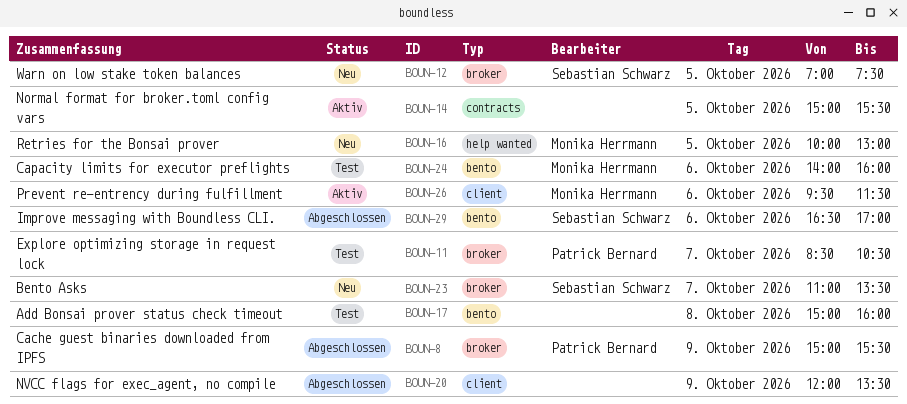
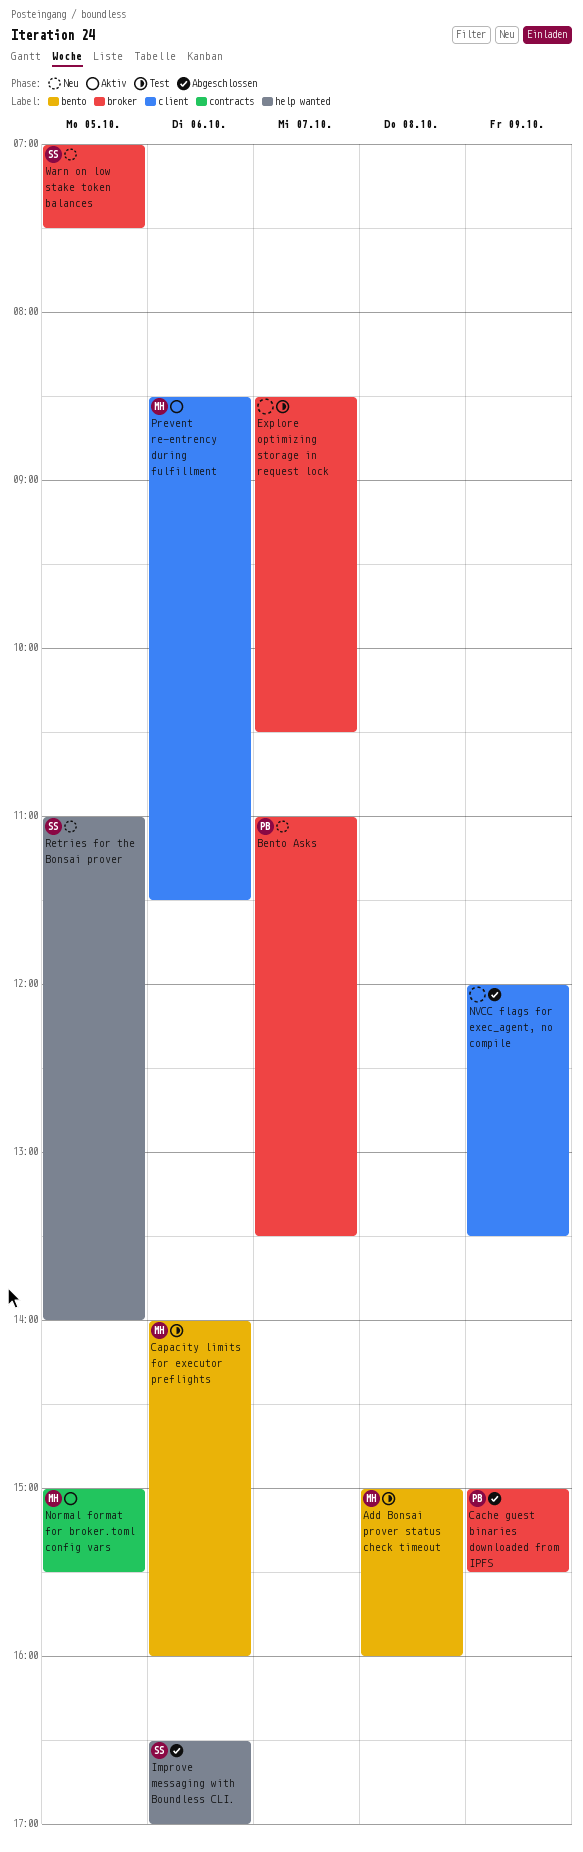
Add Bonsai prover status check timeout, owner: none -> Monika Herrmann
Bento Asks, owner: Sebastian Schwarz -> Patrick Bernard
Explore optimizing storage in request lock, owner: Patrick Bernard -> none
Improve messaging with Boundless CLI., label: bento -> help wanted
Normal format for broker.toml config vars, owner: none -> Monika Herrmann
Prevent re-entrency during fulfillment, begins: 09:30 -> 08:30
Retries for the Bonsai prover, owner: Monika Herrmann -> Sebastian Schwarz
Retries for the Bonsai prover, begins: 10:00 -> 11:00
Retries for the Bonsai prover, ends: 13:00 -> 14:00

